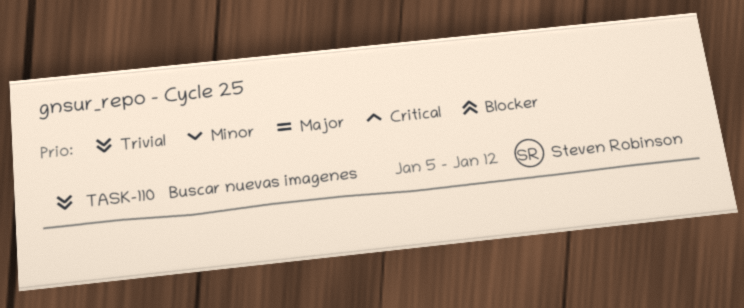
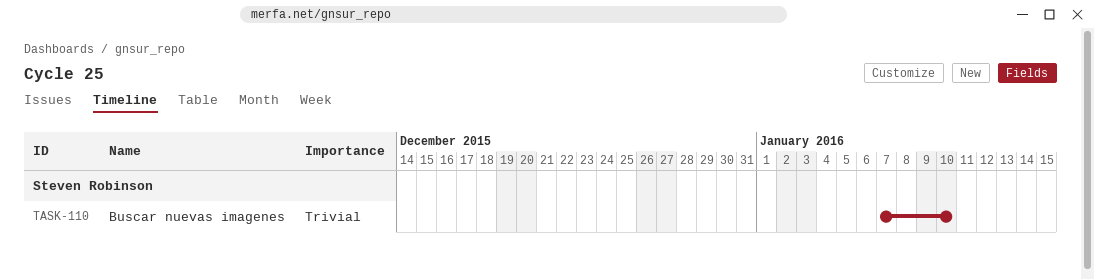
TASK-110, start: Jan 5 -> Jan 7
TASK-110, due: Jan 12 -> Jan 10

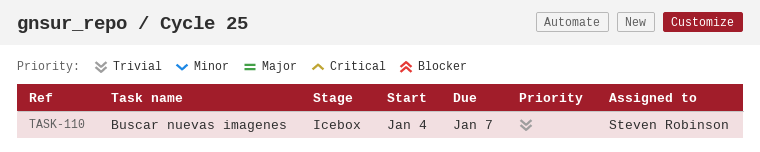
TASK-110, start: Jan 7 -> Jan 4
TASK-110, due: Jan 10 -> Jan 7

